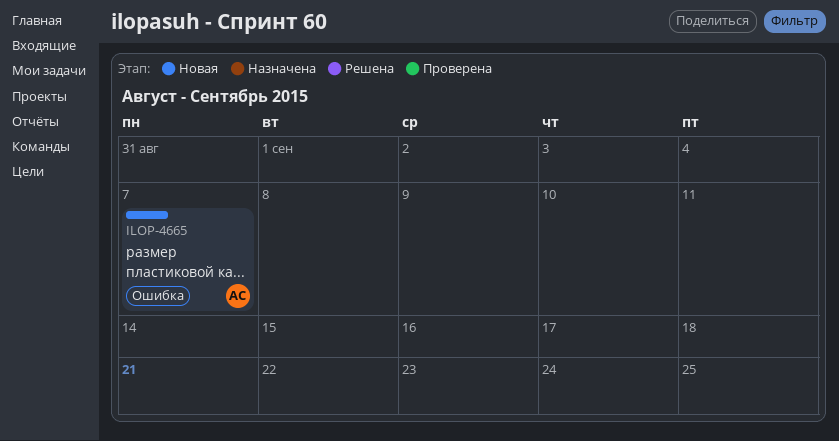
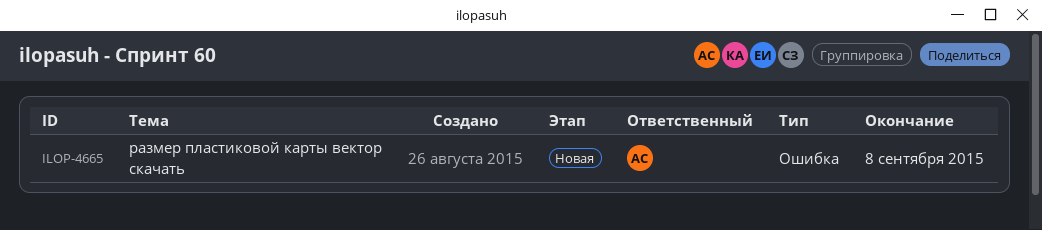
ILOP-4665, due: Sep 7 -> Sep 8

